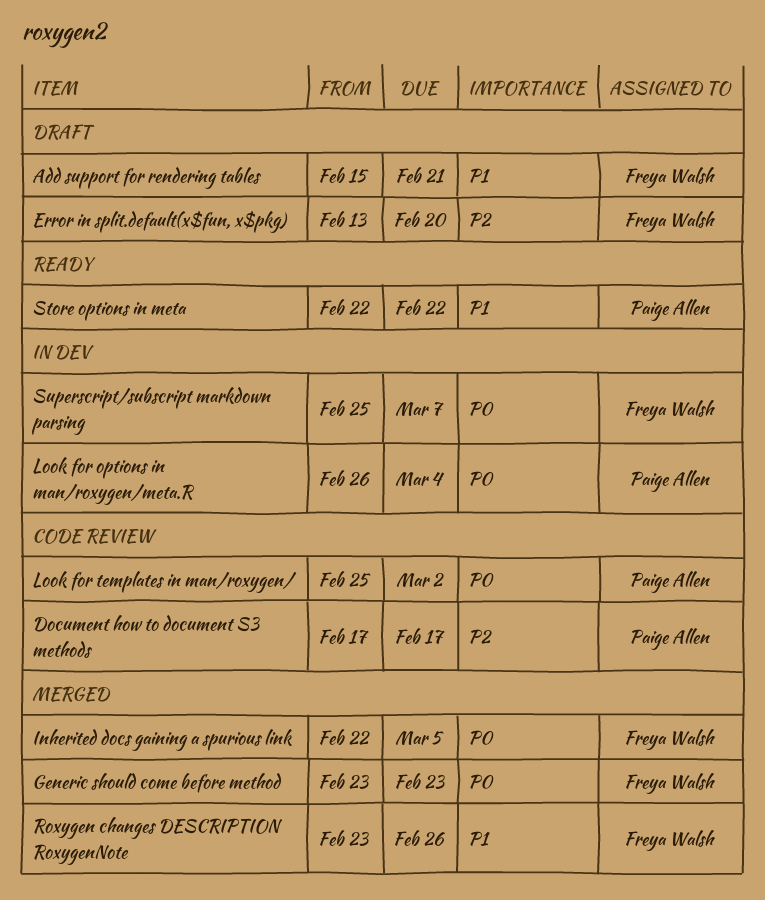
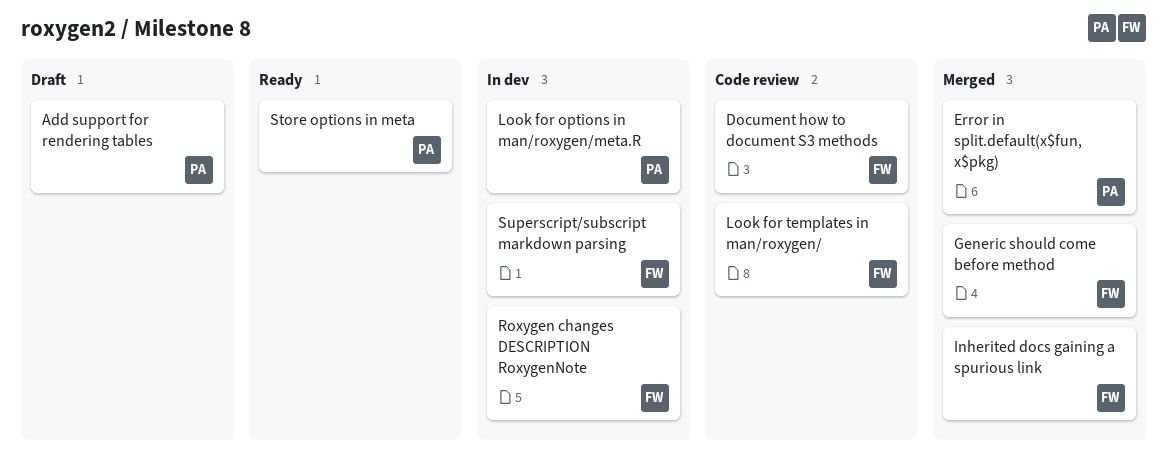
Add support for rendering tables, owner: Freya Walsh -> Paige Allen
Document how to document S3 methods, owner: Paige Allen -> Freya Walsh
Error in split.default(x$fun, x$pkg), status: Draft -> Merged
Error in split.default(x$fun, x$pkg), owner: Freya Walsh -> Paige Allen
Look for templates in man/roxygen/, owner: Paige Allen -> Freya Walsh
Roxygen changes DESCRIPTION RoxygenNote, status: Merged -> In dev

